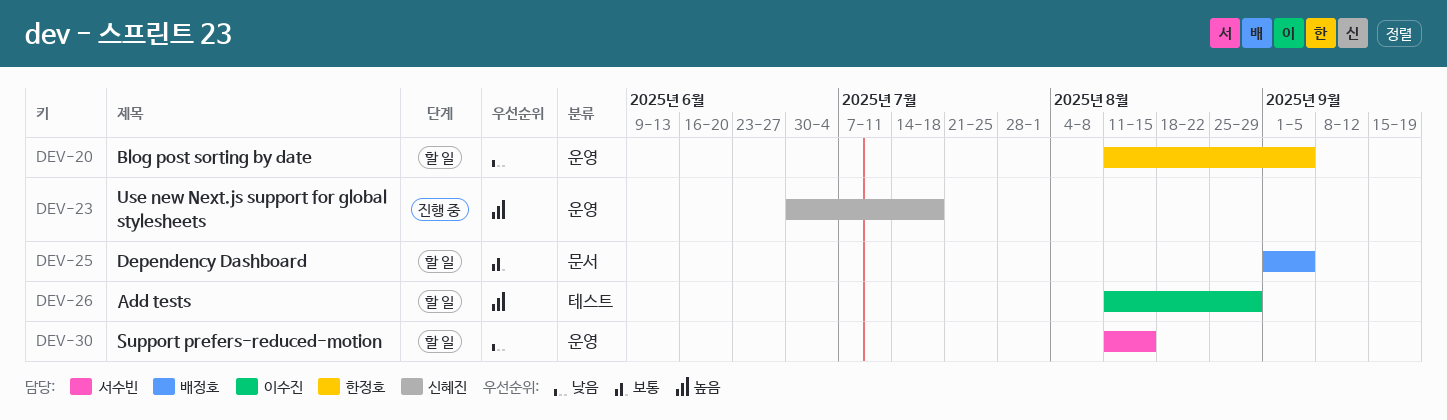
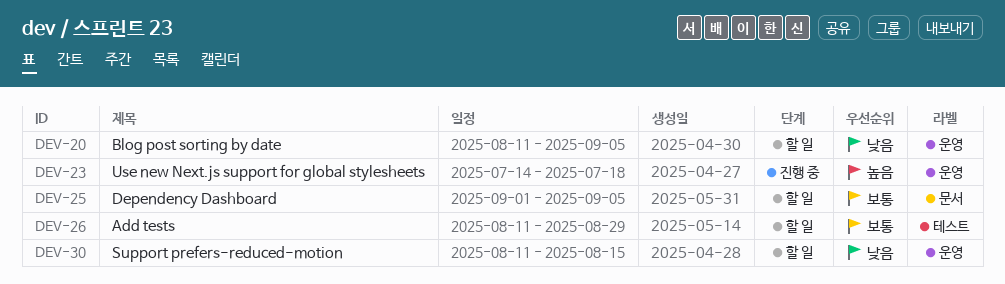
DEV-23, start: Jun 30 -> Jul 14
DEV-26, priority: 높음 -> 보통

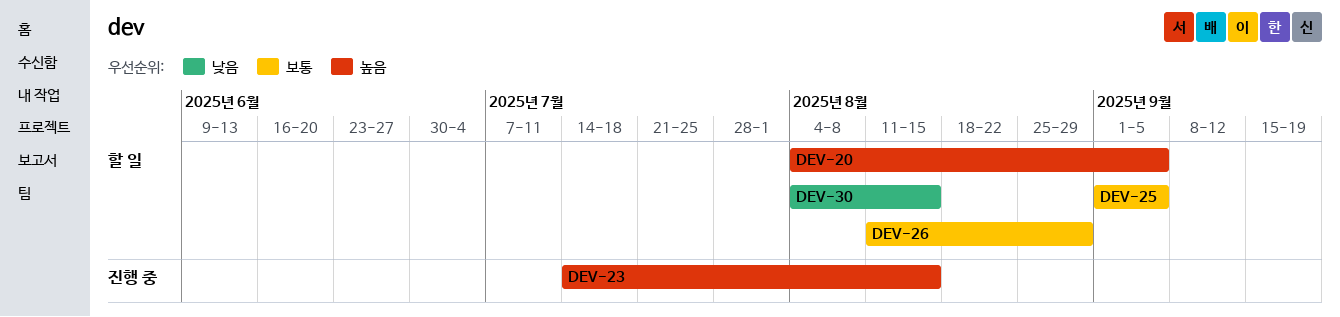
DEV-20, priority: 낮음 -> 높음
DEV-20, start: Aug 11 -> Aug 4
DEV-23, due: Jul 18 -> Aug 15
DEV-30, start: Aug 11 -> Aug 4

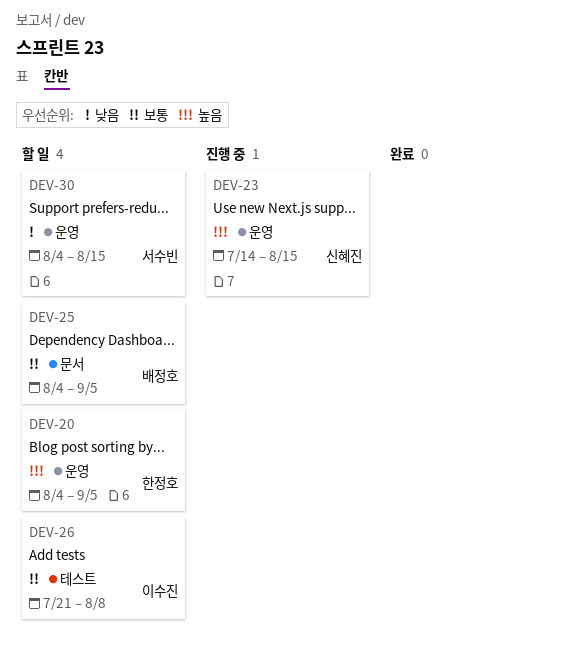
DEV-25, start: Sep 1 -> Aug 4
DEV-26, start: Aug 11 -> Jul 21
DEV-26, due: Aug 29 -> Aug 8

